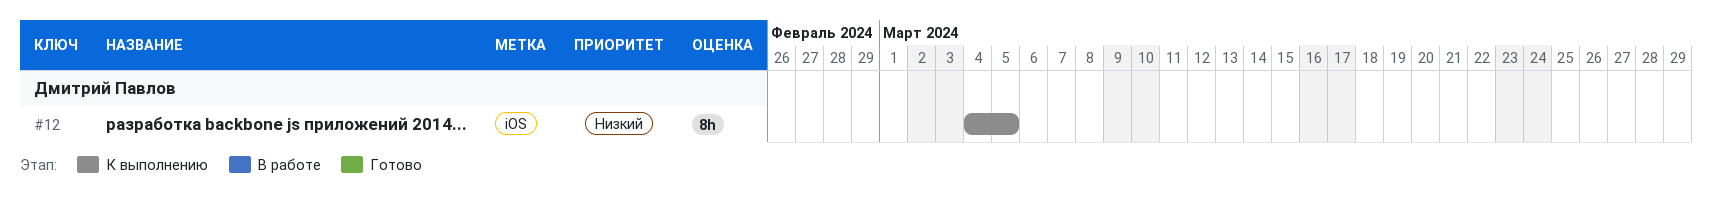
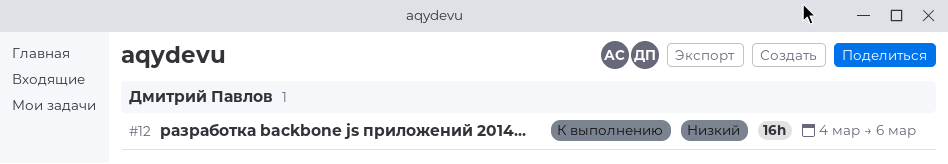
#12, estimate: 8h -> 16h
#12, due: Mar 5 -> Mar 6

